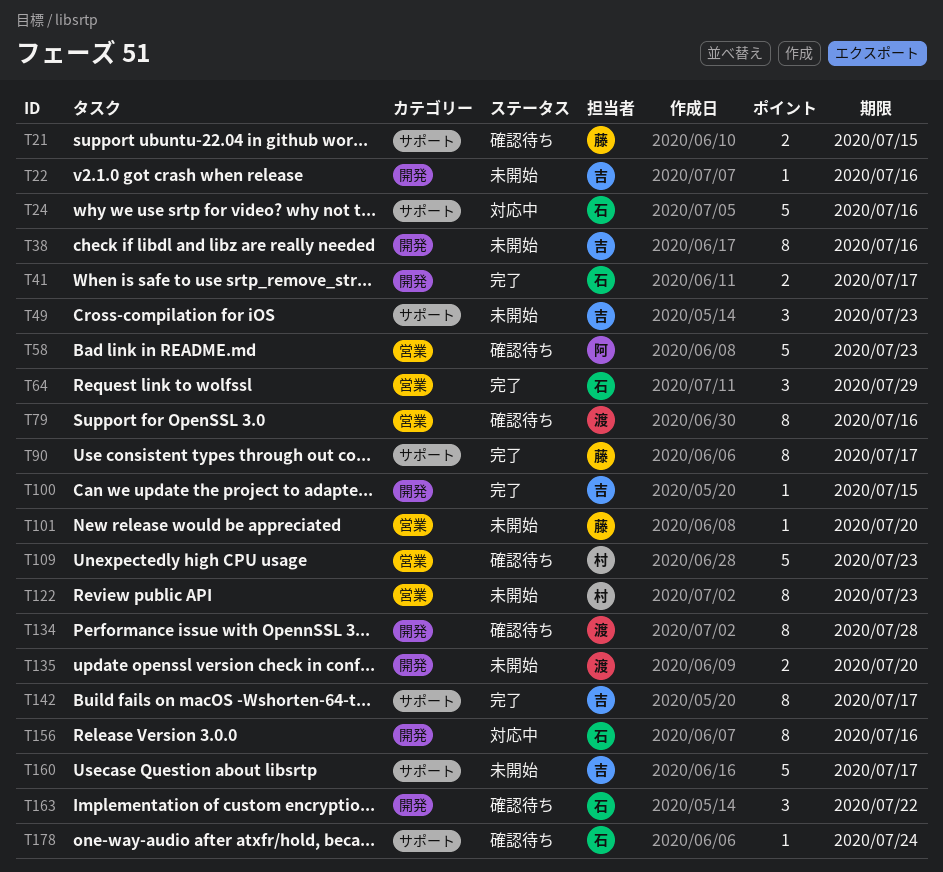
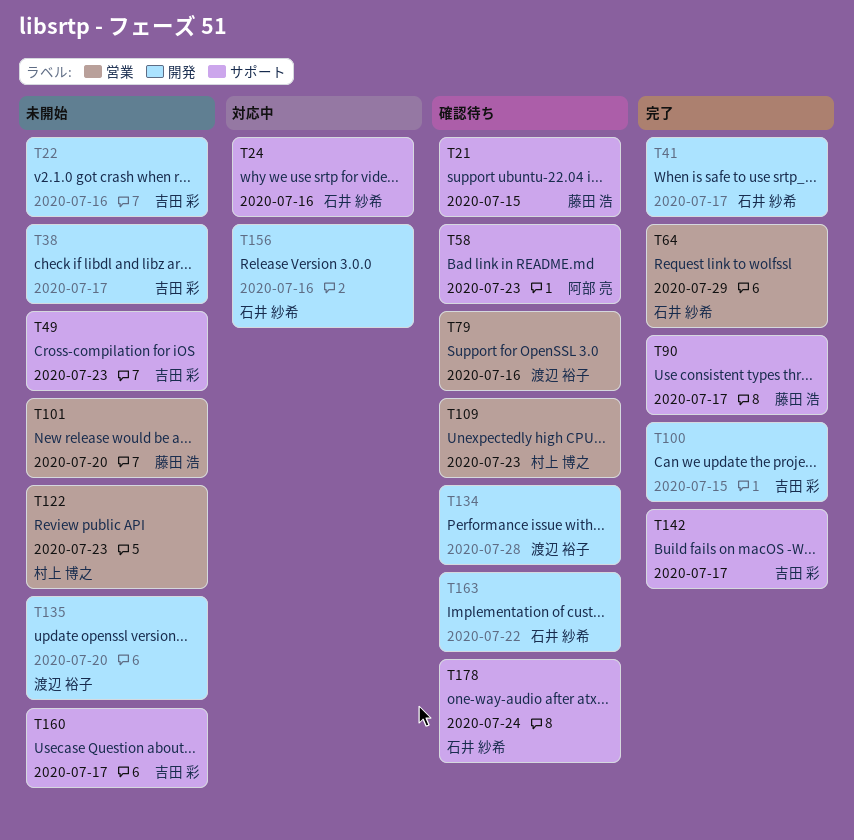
T38, due: Jul 16 -> Jul 17
T58, label: 営業 -> サポート

